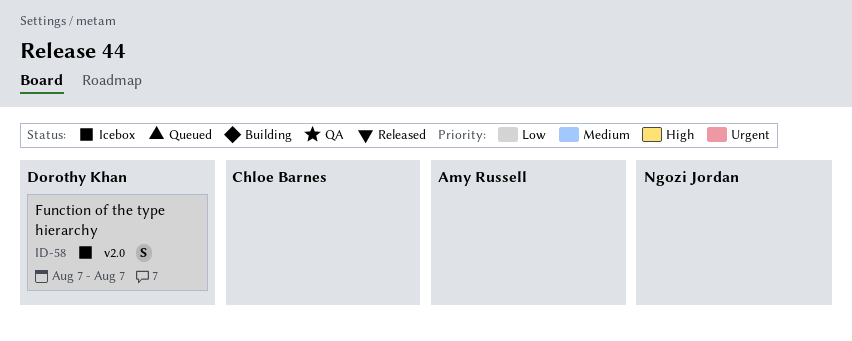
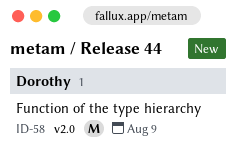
ID-58, estimate: S -> M
ID-58, due: Aug 7 -> Aug 9

